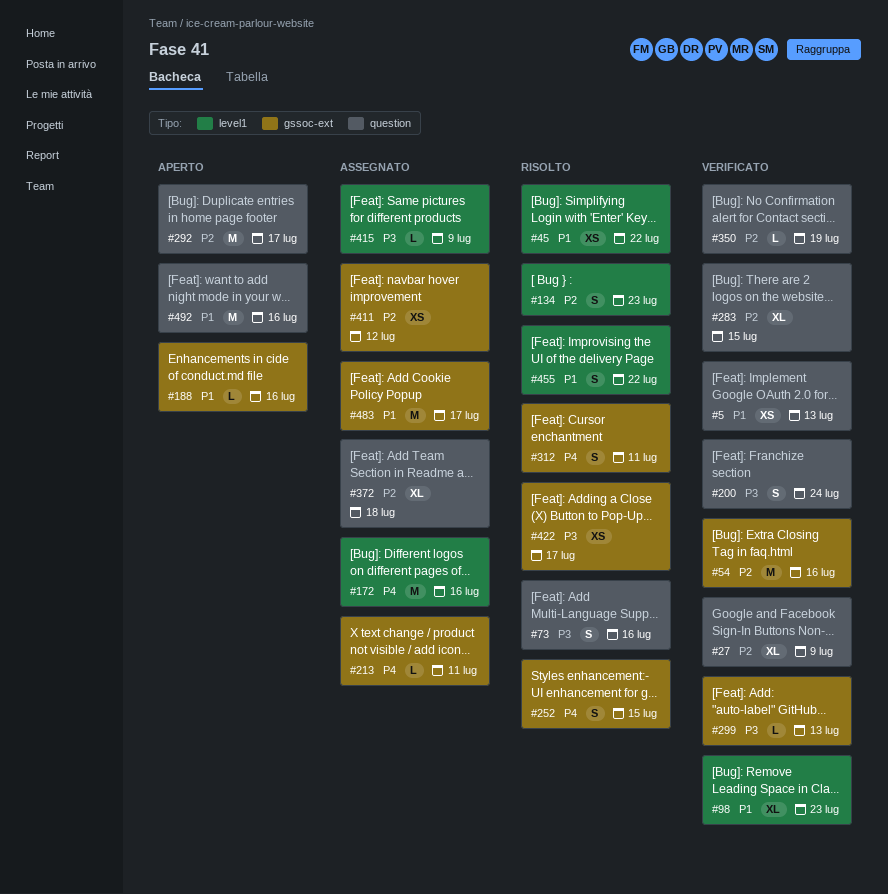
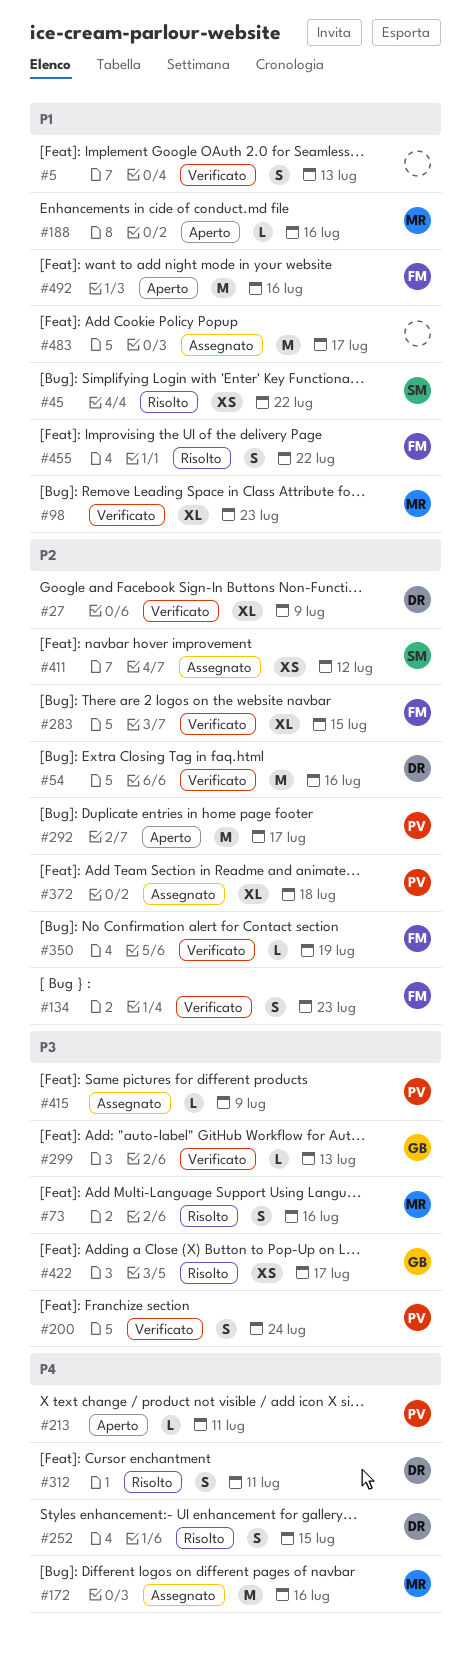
#5, estimate: XS -> S
#134, status: Risolto -> Verificato
#213, status: Assegnato -> Aperto

